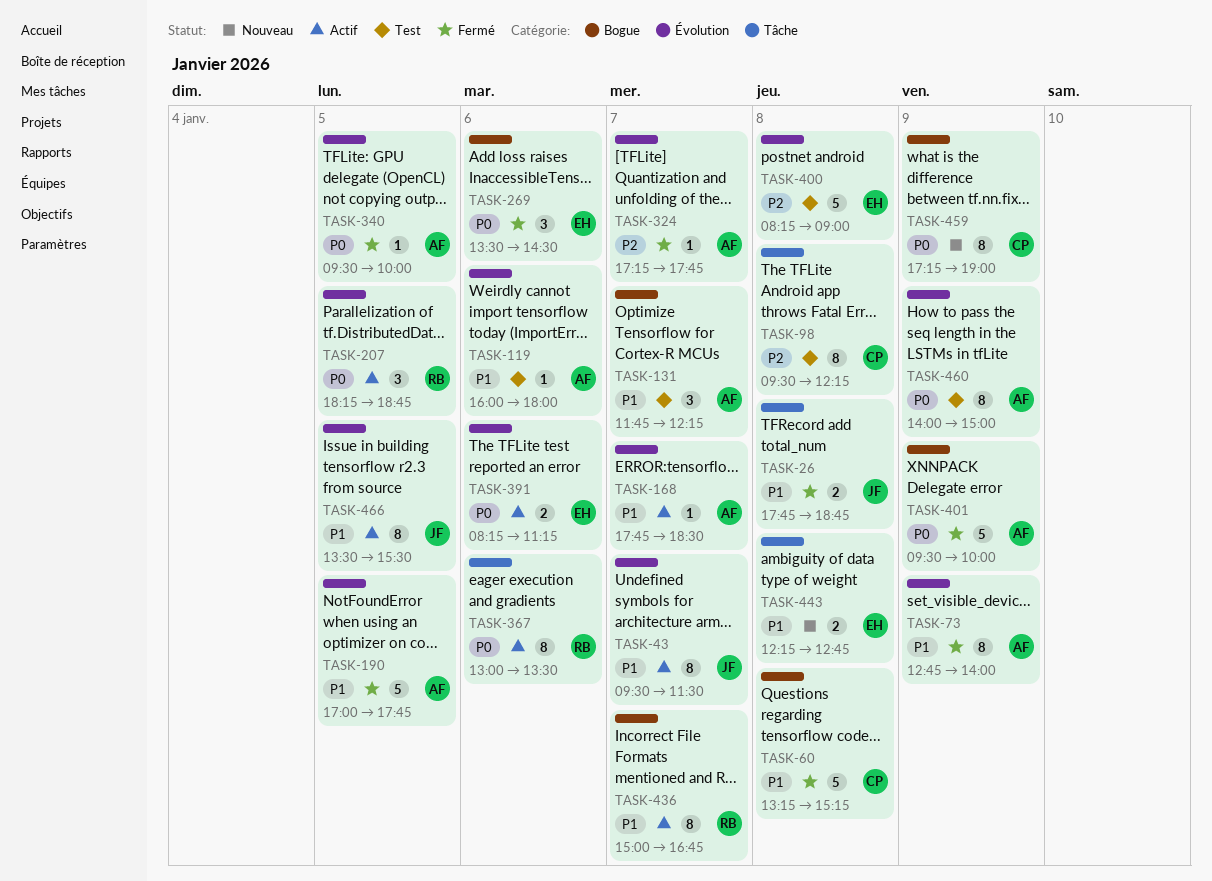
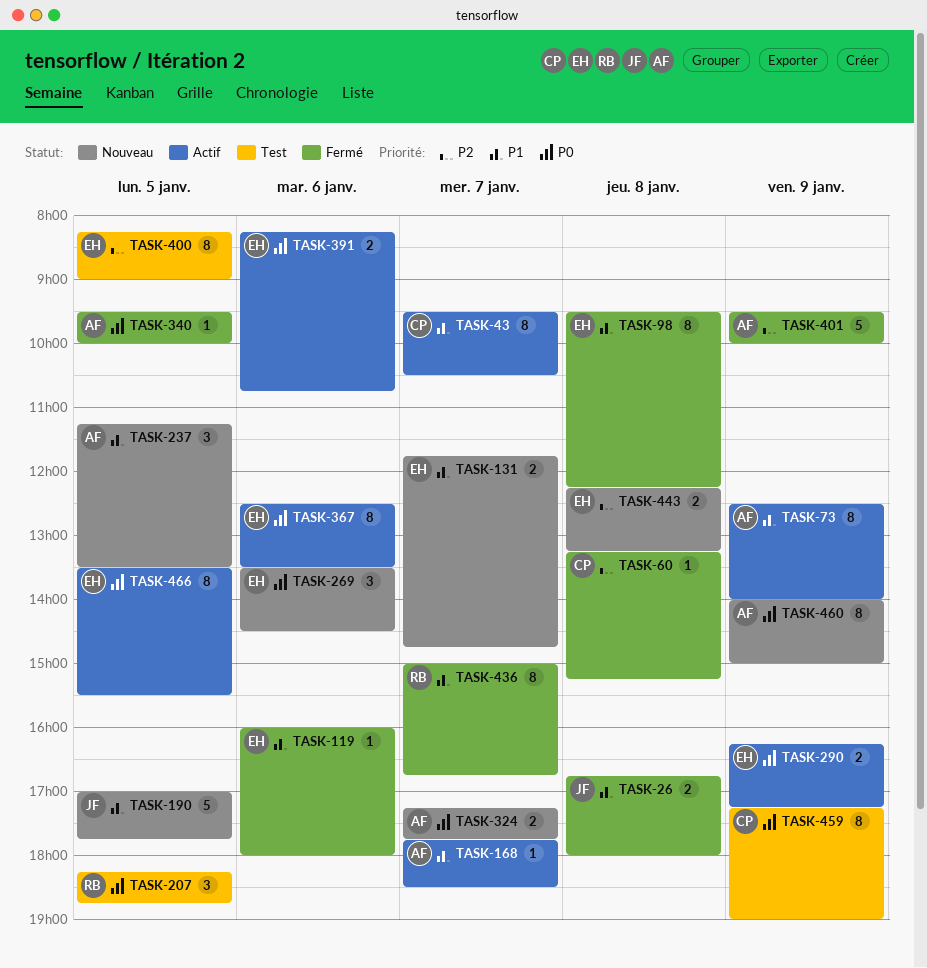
TASK-26, begins: 17:45 -> 16:45
TASK-26, ends: 18:45 -> 18:00
TASK-43, owner: JF -> CP
TASK-43, ends: 11:30 -> 10:30
TASK-60, priority: P1 -> P2
TASK-60, estimate: 5 -> 1
TASK-73, status: Fermé -> Actif
TASK-73, begins: 12:45 -> 12:30
TASK-98, status: Test -> Fermé
TASK-98, owner: CP -> EH
TASK-98, priority: P2 -> P1
TASK-119, status: Test -> Fermé
TASK-119, owner: AF -> EH
TASK-131, status: Test -> Nouveau
TASK-131, owner: AF -> EH
TASK-131, estimate: 3 -> 2
TASK-131, ends: 12:15 -> 14:45
TASK-190, status: Fermé -> Nouveau
TASK-190, owner: AF -> JF
TASK-207, status: Actif -> Test
TASK-237: none -> present
TASK-269, status: Fermé -> Nouveau
TASK-290: none -> present
TASK-324, status: Fermé -> Nouveau
TASK-324, priority: P2 -> P0
TASK-324, estimate: 1 -> 2
TASK-367, owner: RB -> EH
TASK-367, begins: 13:00 -> 12:30
TASK-391, ends: 11:15 -> 10:45
TASK-400, estimate: 5 -> 8
TASK-400, day: Jan 8 -> Jan 5
TASK-401, priority: P0 -> P2
TASK-436, status: Actif -> Fermé
TASK-443, priority: P1 -> P2
TASK-443, ends: 12:45 -> 13:15
TASK-459, status: Nouveau -> Test
TASK-460, status: Test -> Nouveau
TASK-466, owner: JF -> EH
TASK-466, priority: P1 -> P0

